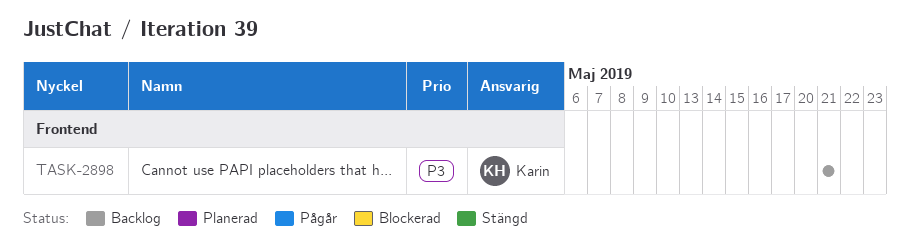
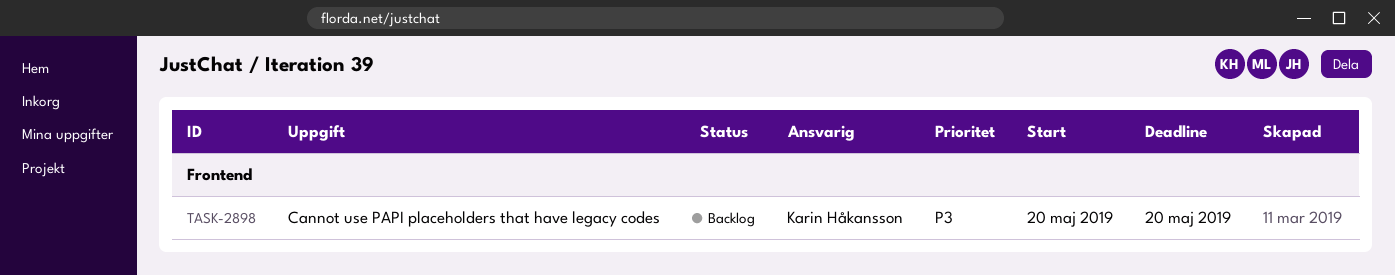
TASK-2898, start: May 21 -> May 20
TASK-2898, due: May 21 -> May 20

